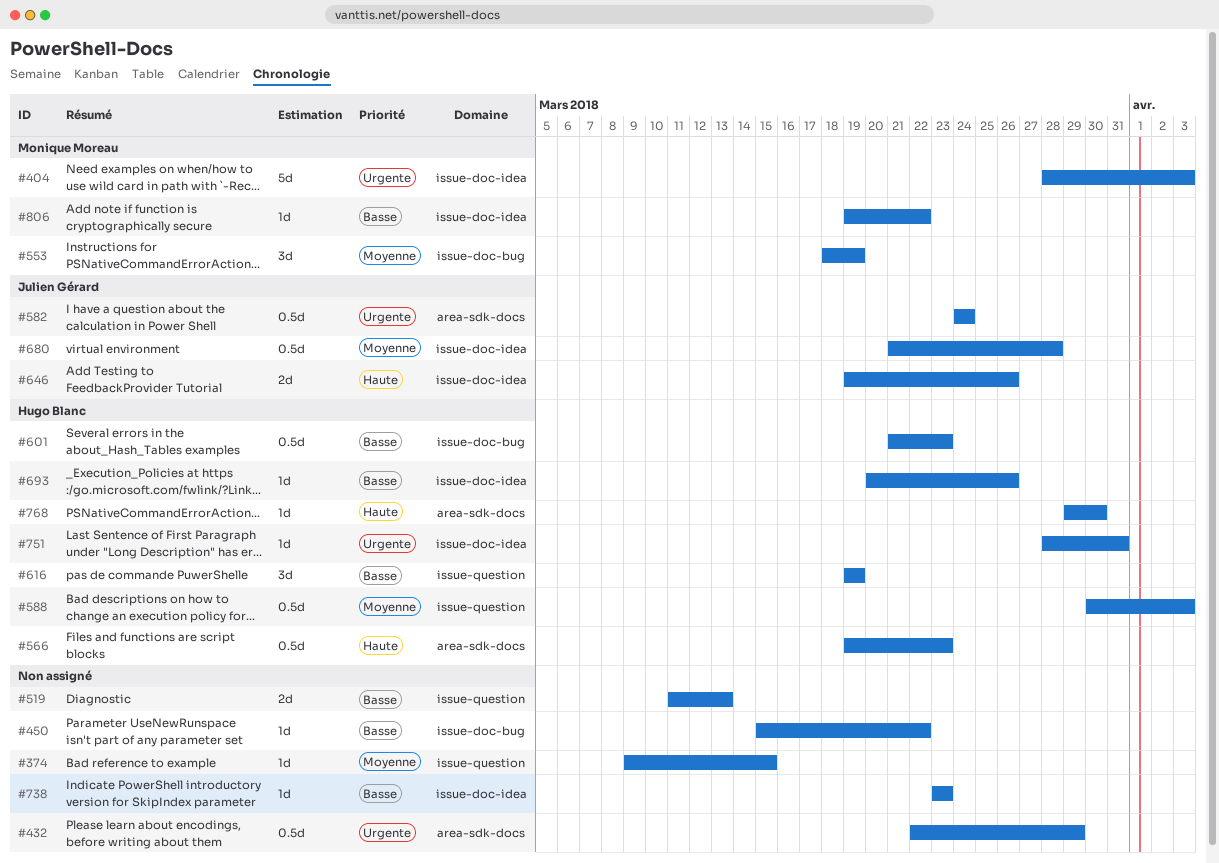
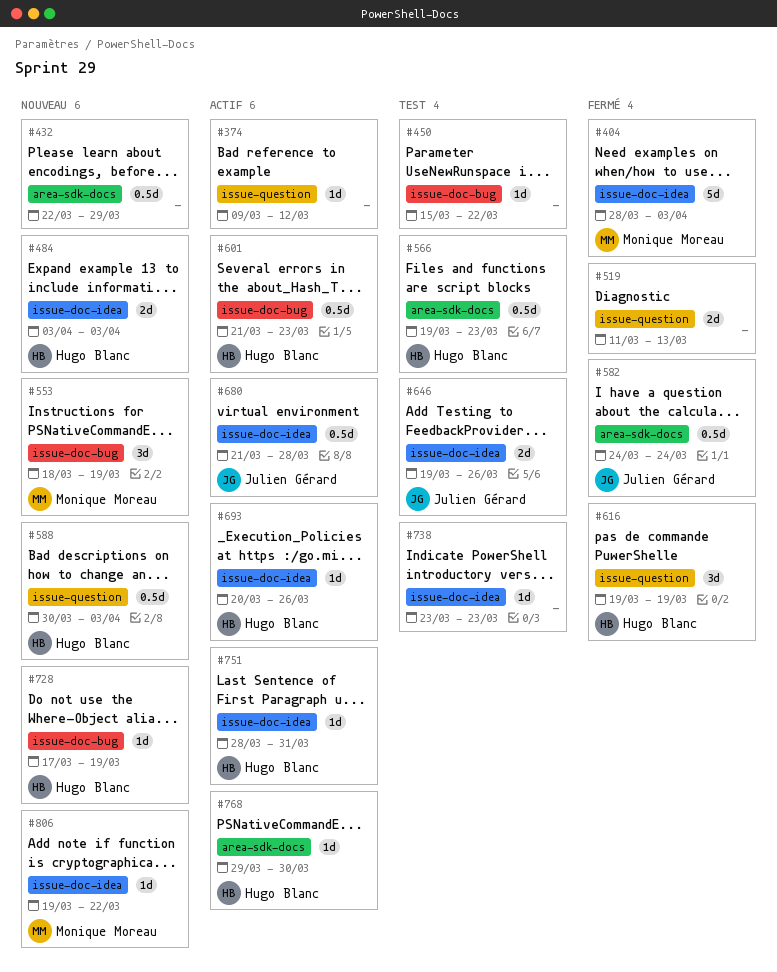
#374, due: Mar 15 -> Mar 12
#484: none -> present
#728: none -> present

